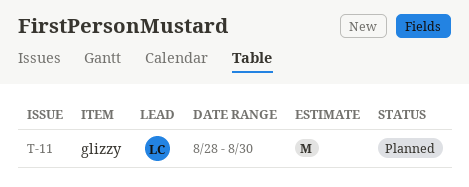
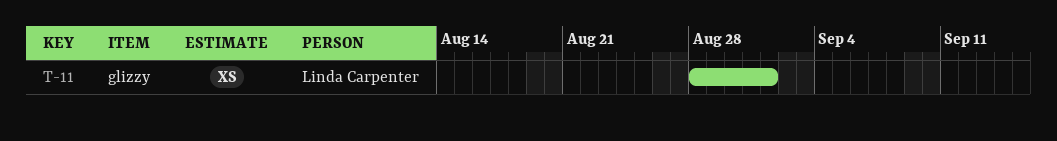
T-11, estimate: M -> XS
T-11, due: Aug 30 -> Sep 1

